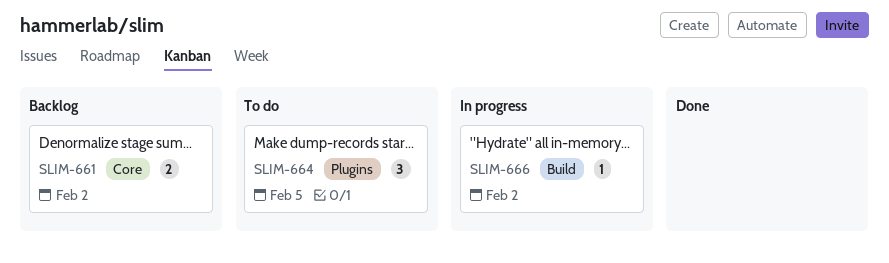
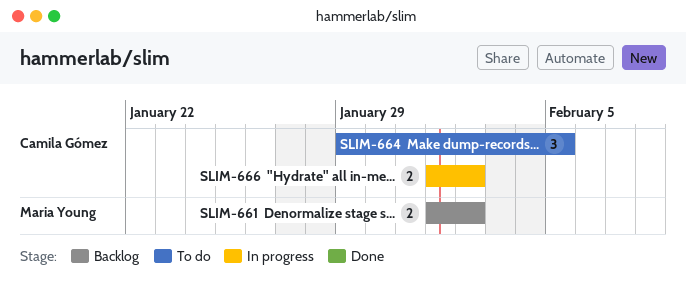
SLIM-666, estimate: 1 -> 2

